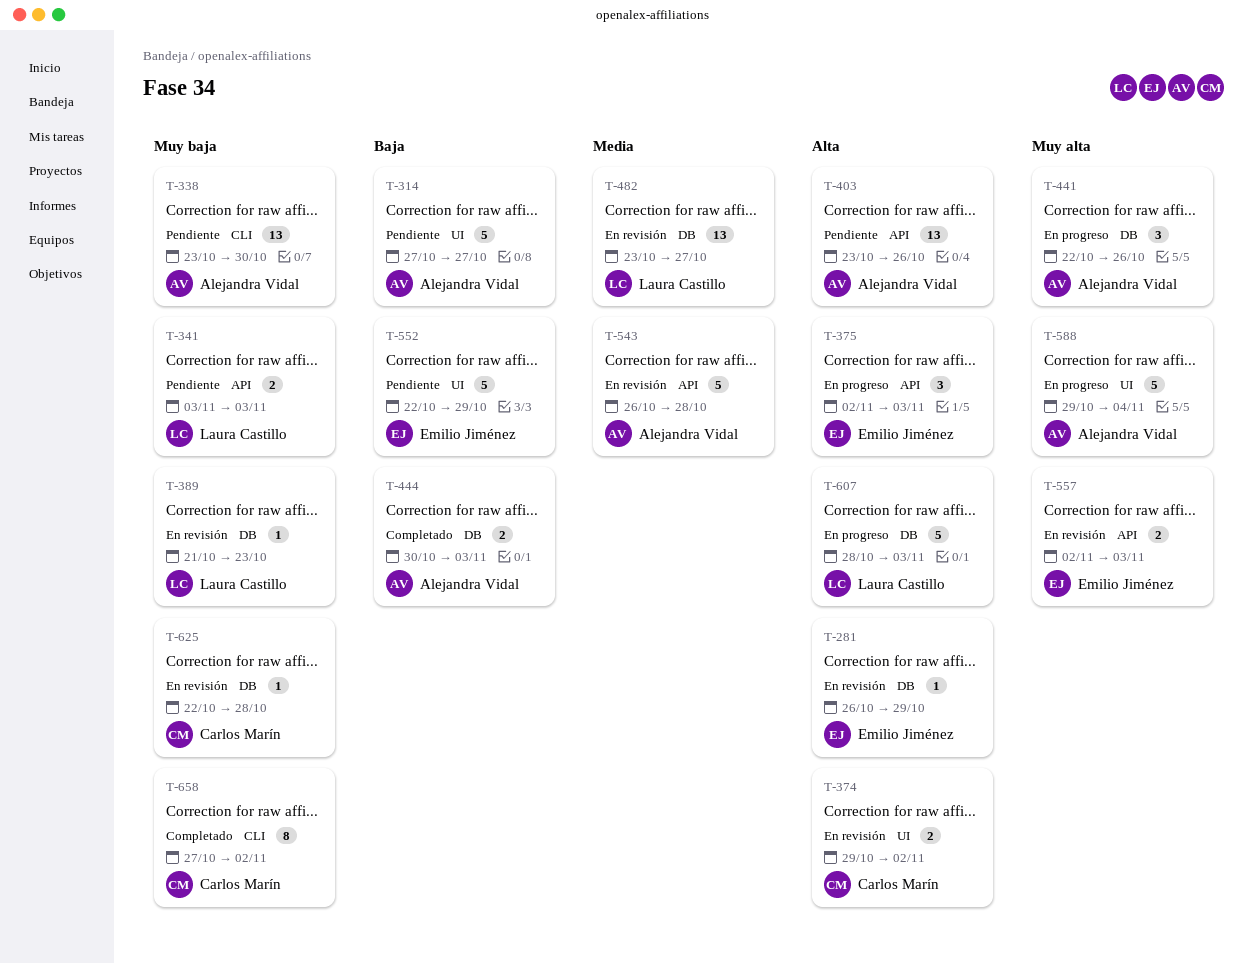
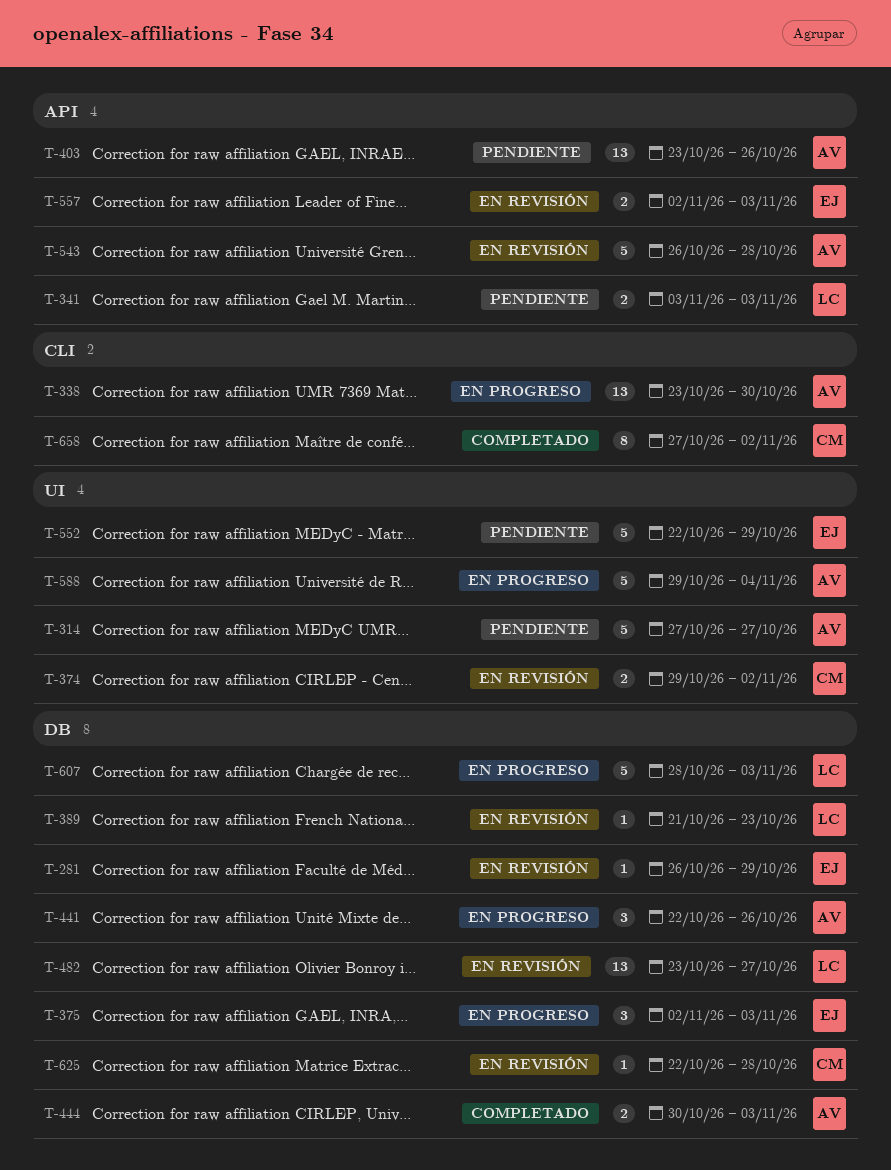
T-338, status: Pendiente -> En progreso
T-375, label: API -> DB

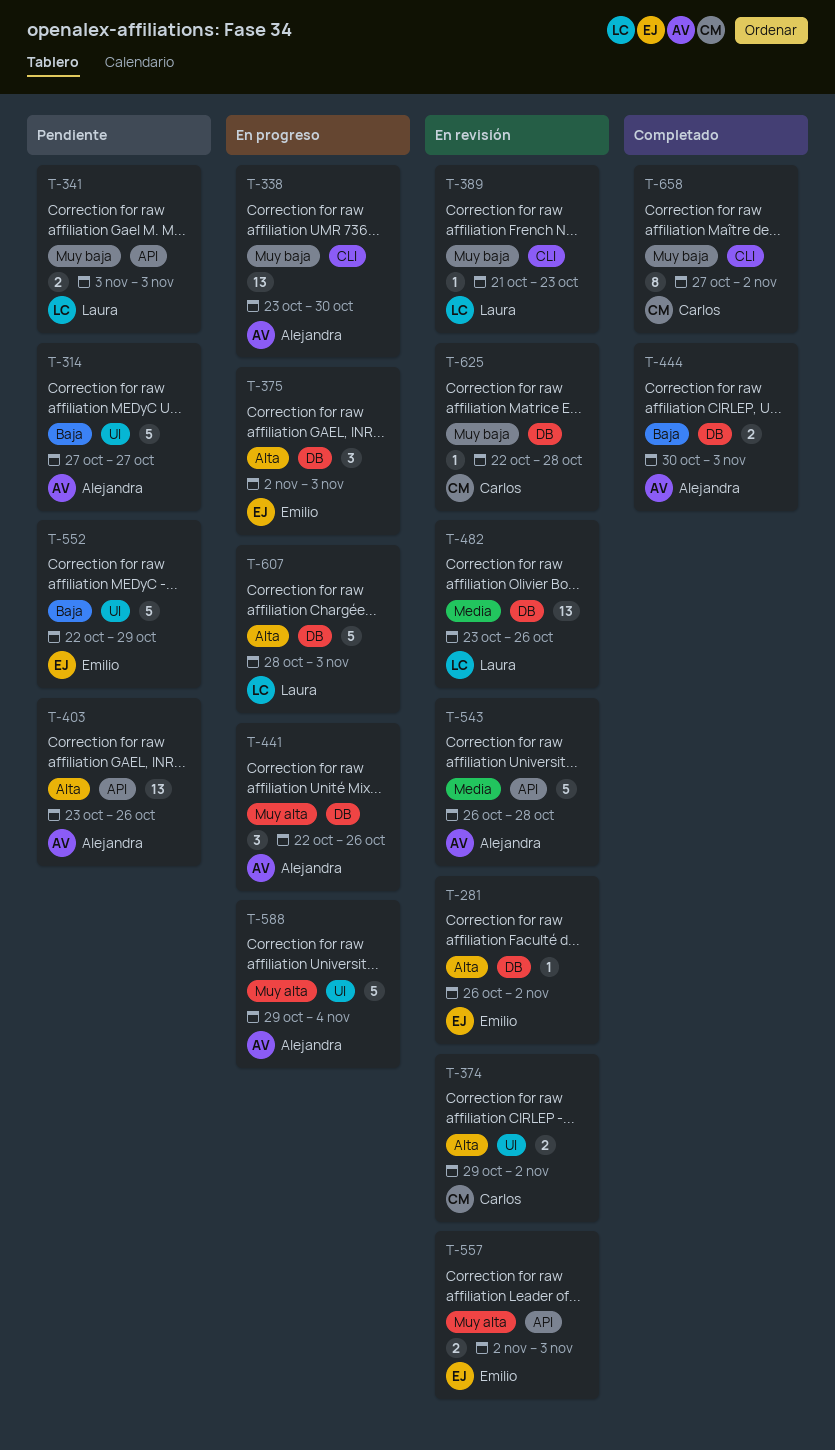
T-281, due: Oct 29 -> Nov 2
T-389, label: DB -> CLI
T-482, due: Oct 27 -> Oct 26

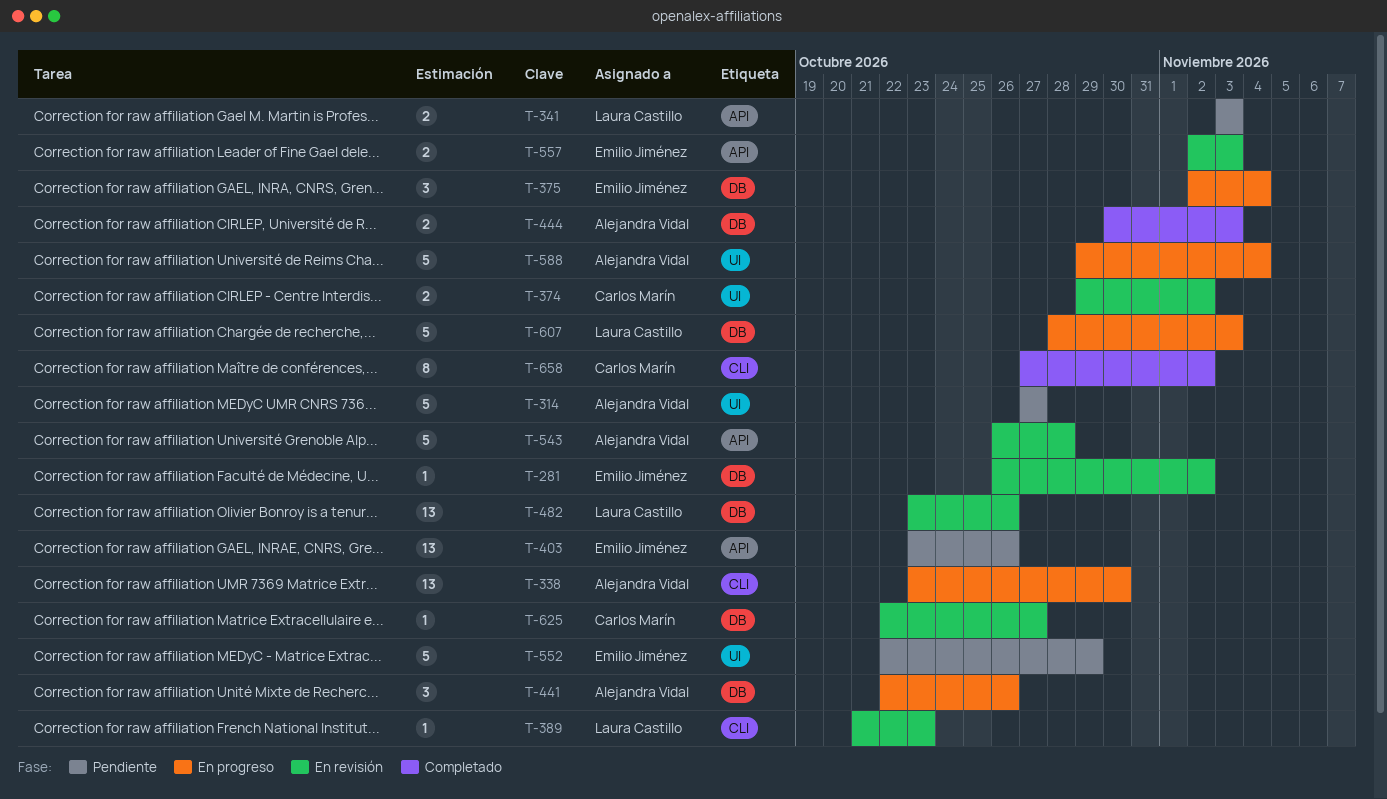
T-375, due: Nov 3 -> Nov 4
T-403, owner: Alejandra Vidal -> Emilio Jiménez
T-625, due: Oct 28 -> Oct 27

